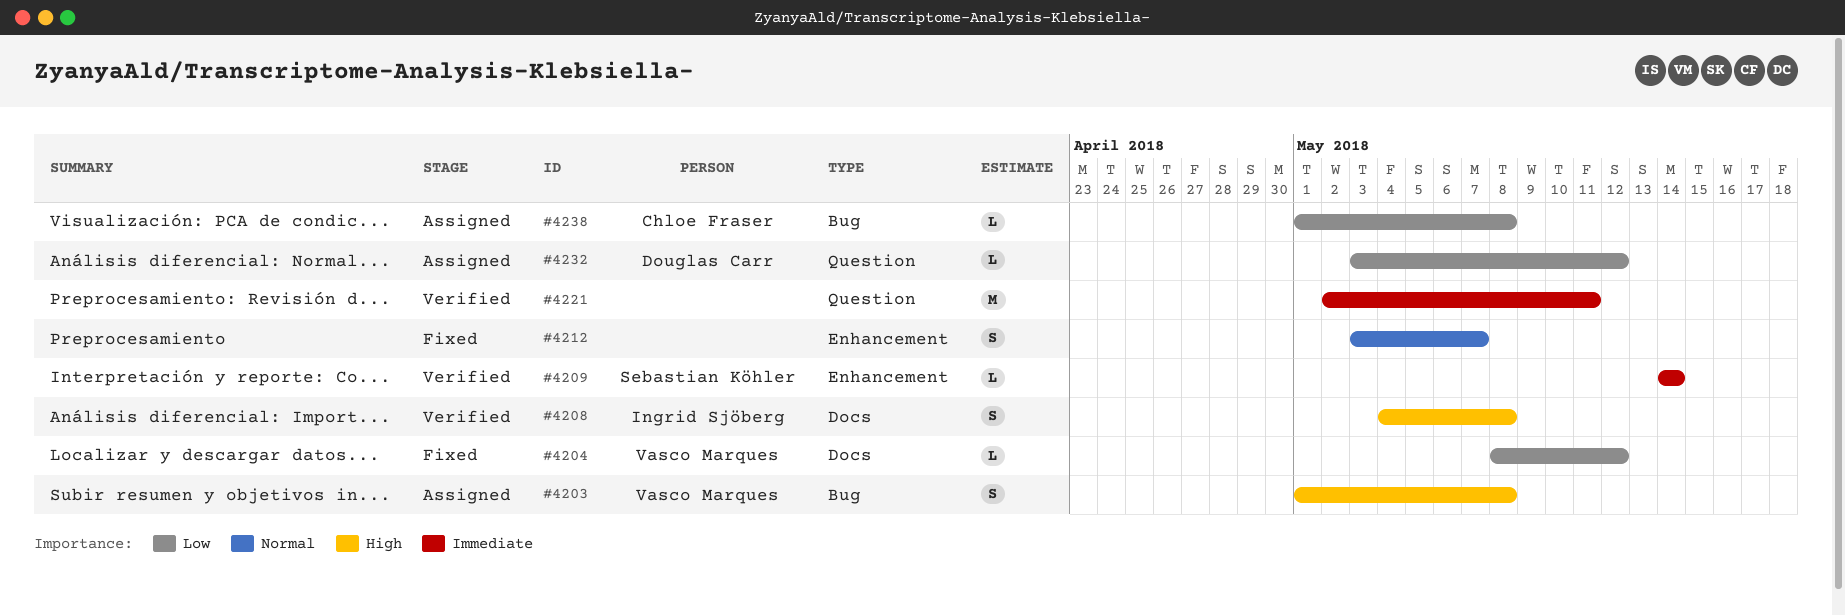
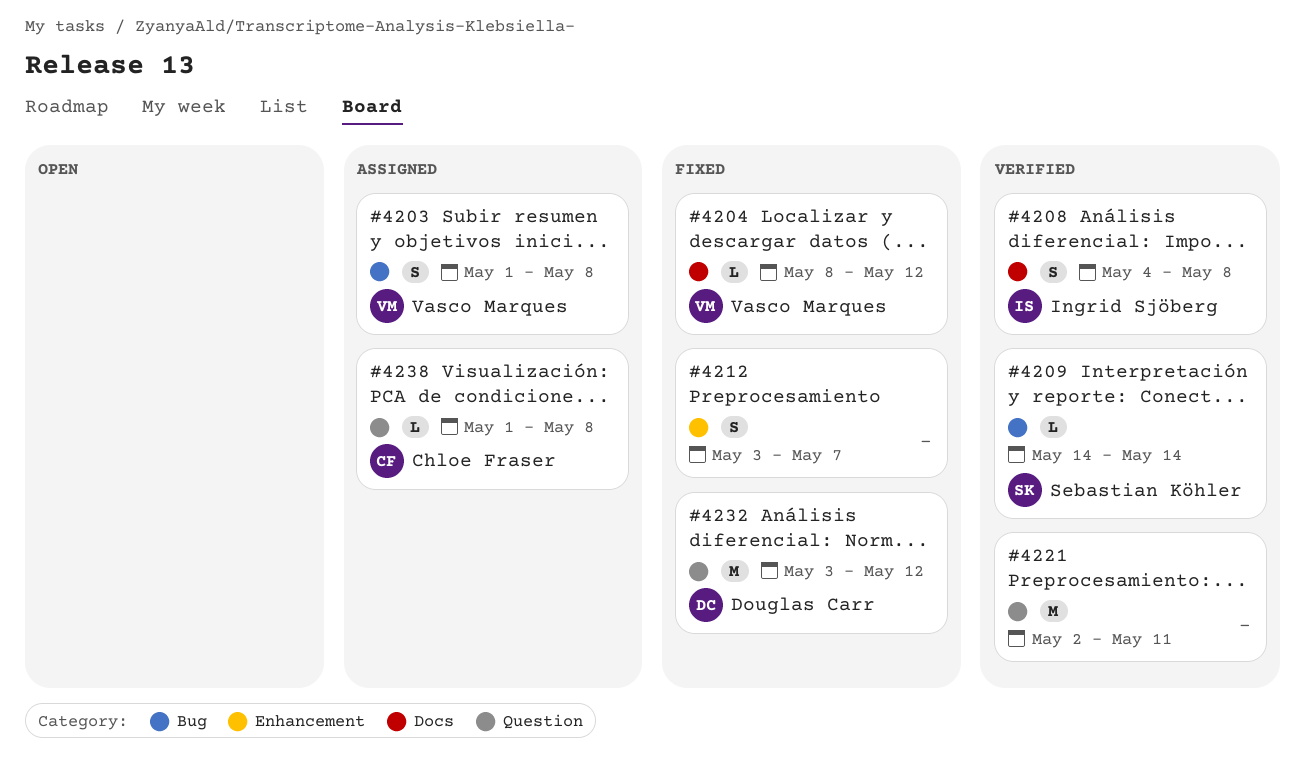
#4209, label: Enhancement -> Bug
#4232, status: Assigned -> Fixed
#4232, estimate: L -> M
#4238, label: Bug -> Question

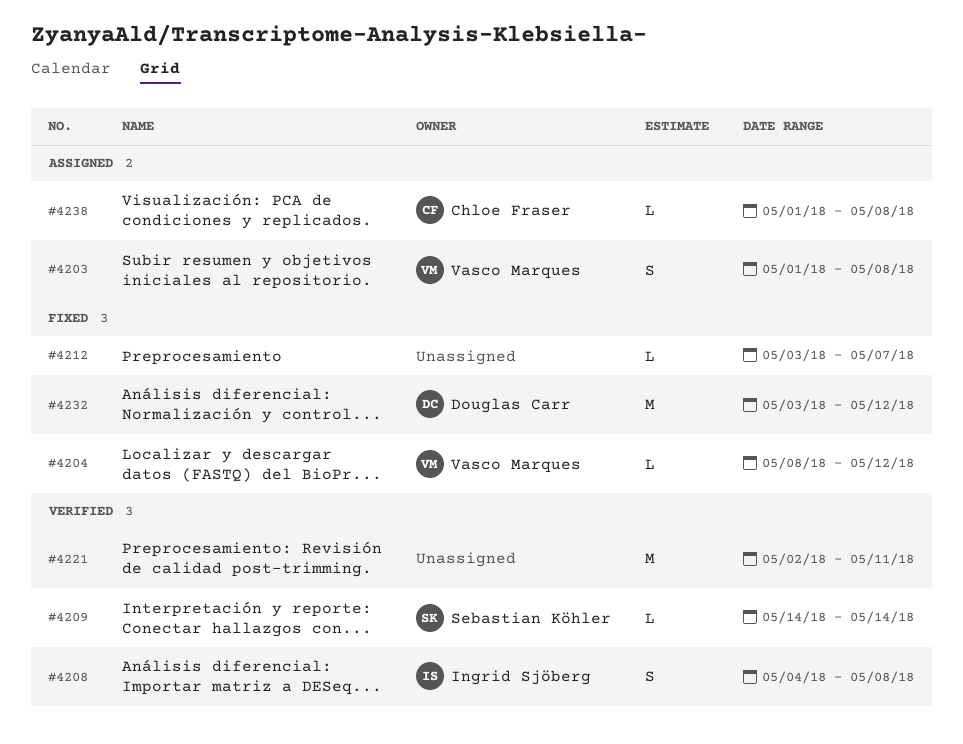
#4212, estimate: S -> L

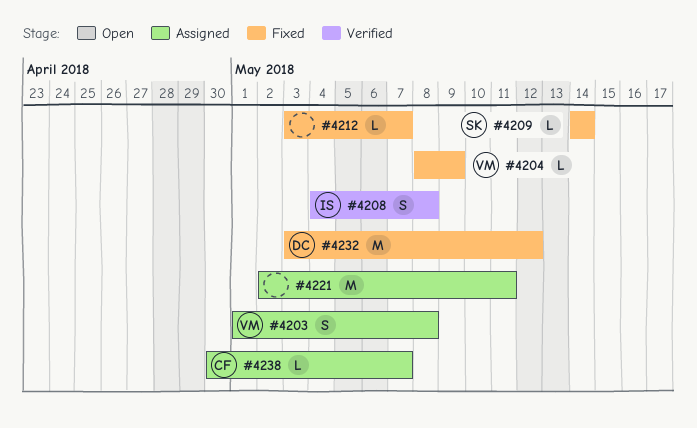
#4204, due: May 12 -> May 9
#4209, status: Verified -> Fixed
#4221, status: Verified -> Assigned
#4238, start: May 1 -> Apr 30
#4238, due: May 8 -> May 7

